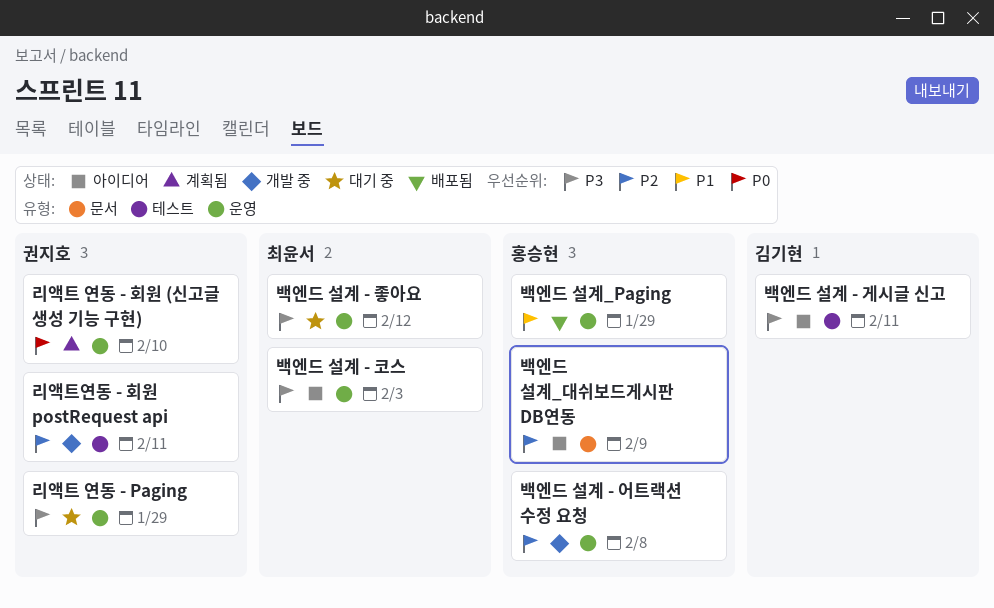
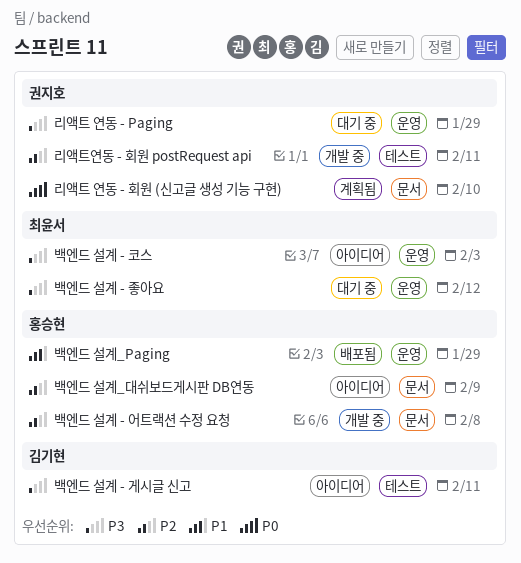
리액트 연동 - 회원 (신고글 생성 기능 구현), label: 운영 -> 문서
백엔드 설계 - 어트랙션 수정 요청, label: 운영 -> 문서

